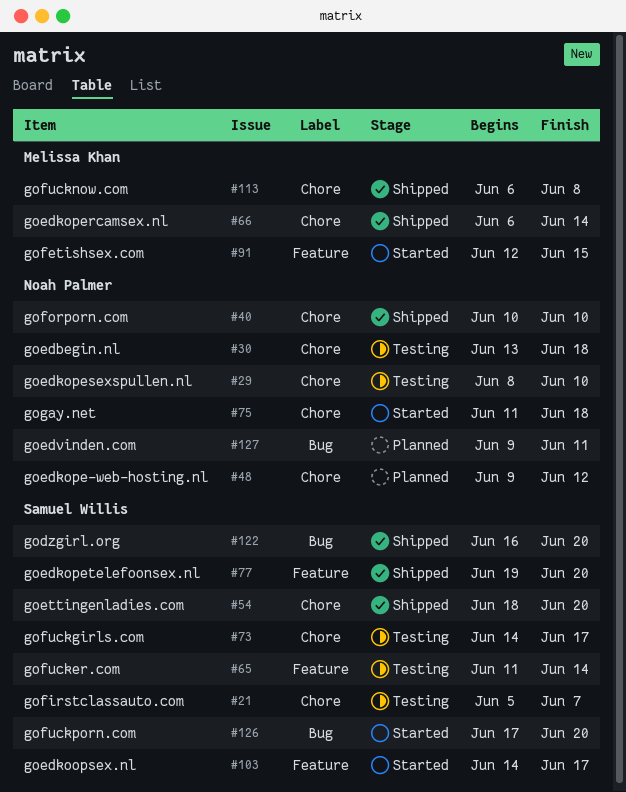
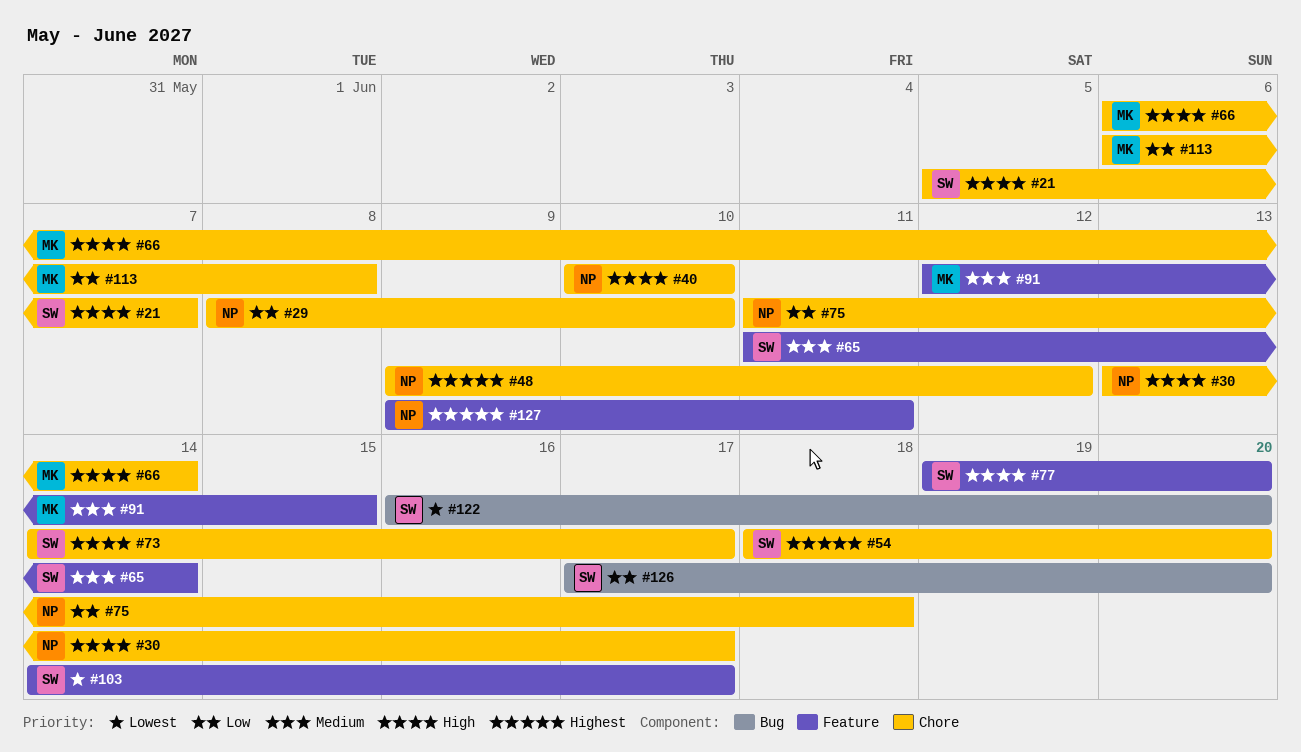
#30, due: Jun 18 -> Jun 17
#127, label: Bug -> Feature

